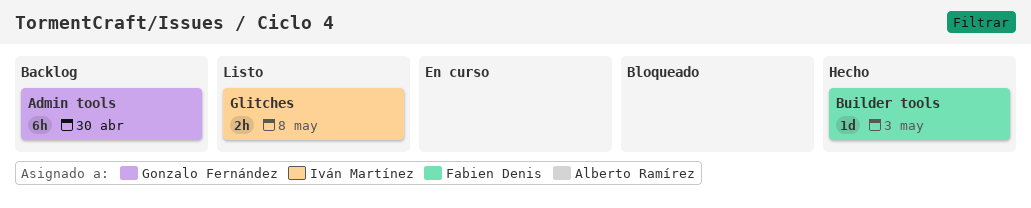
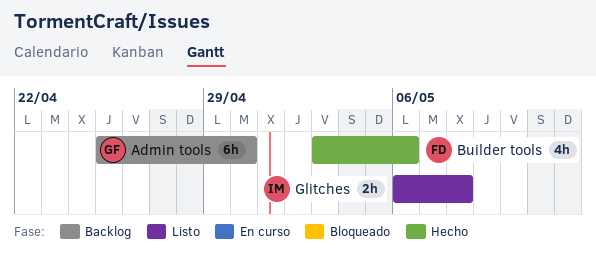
Builder tools, estimate: 1d -> 4h
Builder tools, due: May 3 -> May 6

